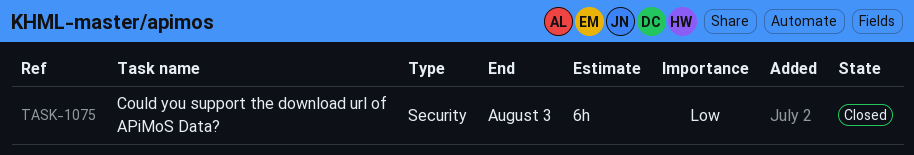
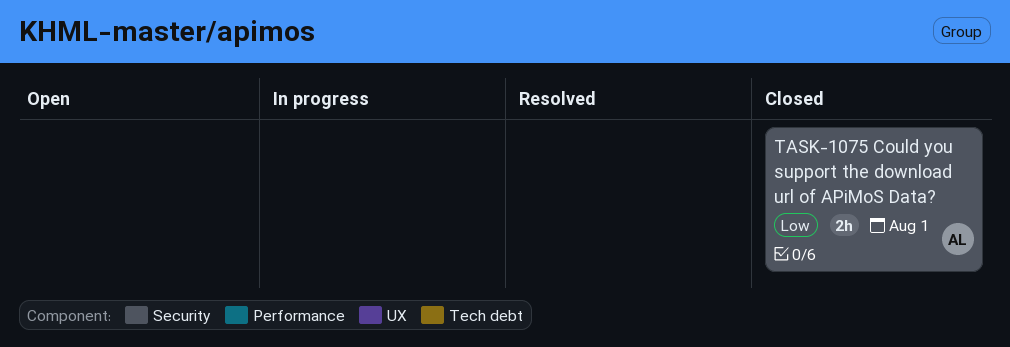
TASK-1075, estimate: 6h -> 2h
TASK-1075, due: Aug 3 -> Aug 1

